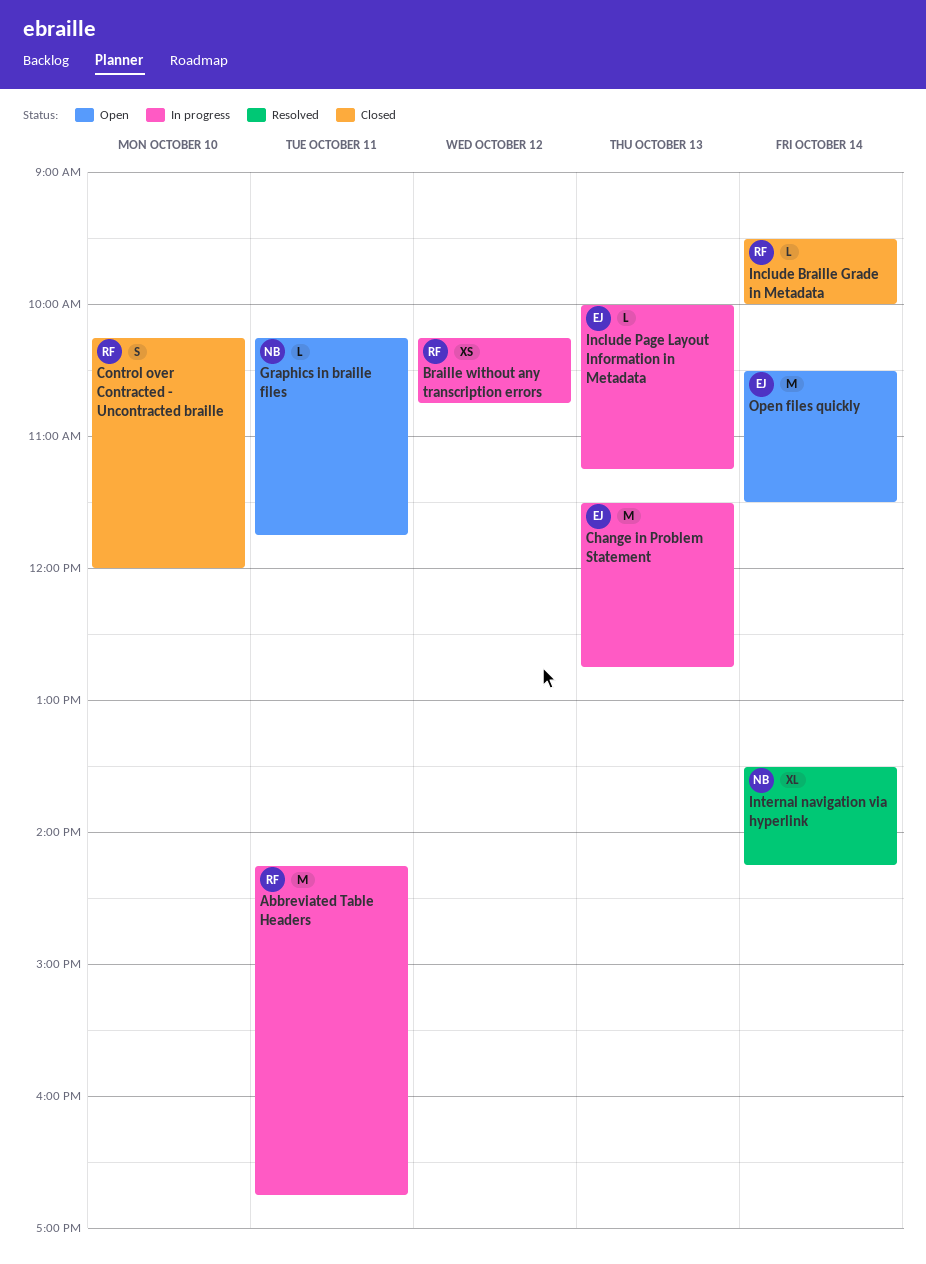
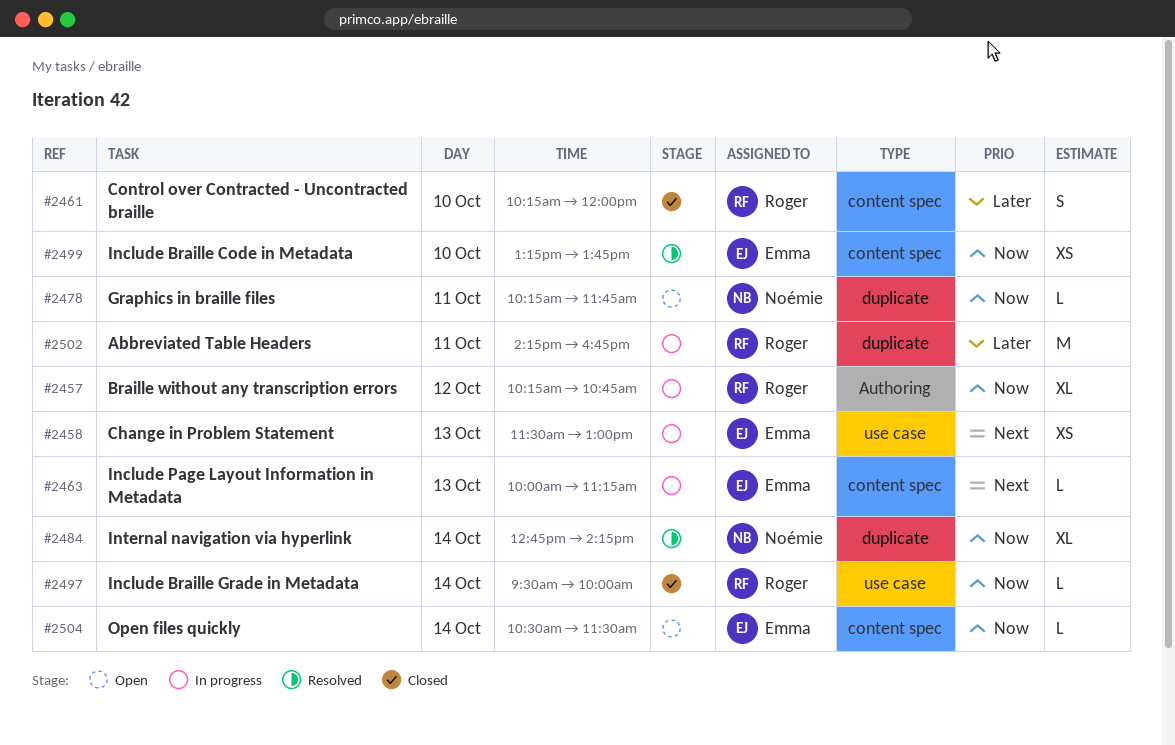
Braille without any transcription errors, estimate: XS -> XL
Change in Problem Statement, estimate: M -> XS
Change in Problem Statement, ends: 12:45 -> 13:00
Include Braille Code in Metadata: none -> present
Internal navigation via hyperlink, begins: 13:30 -> 12:45
Open files quickly, estimate: M -> L

